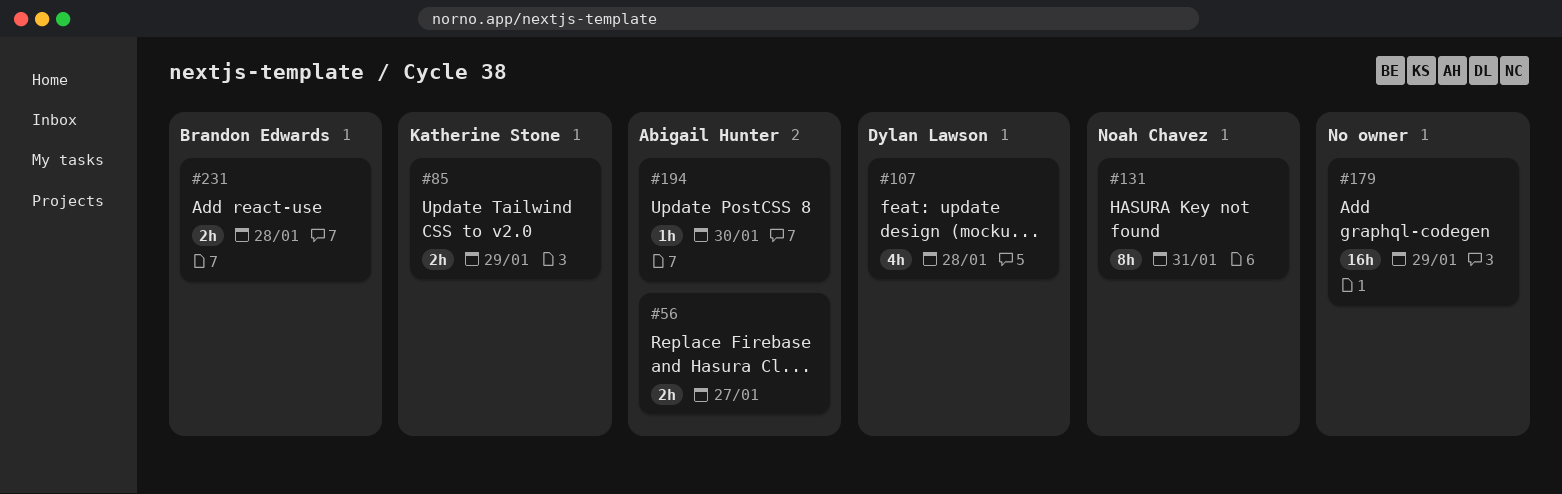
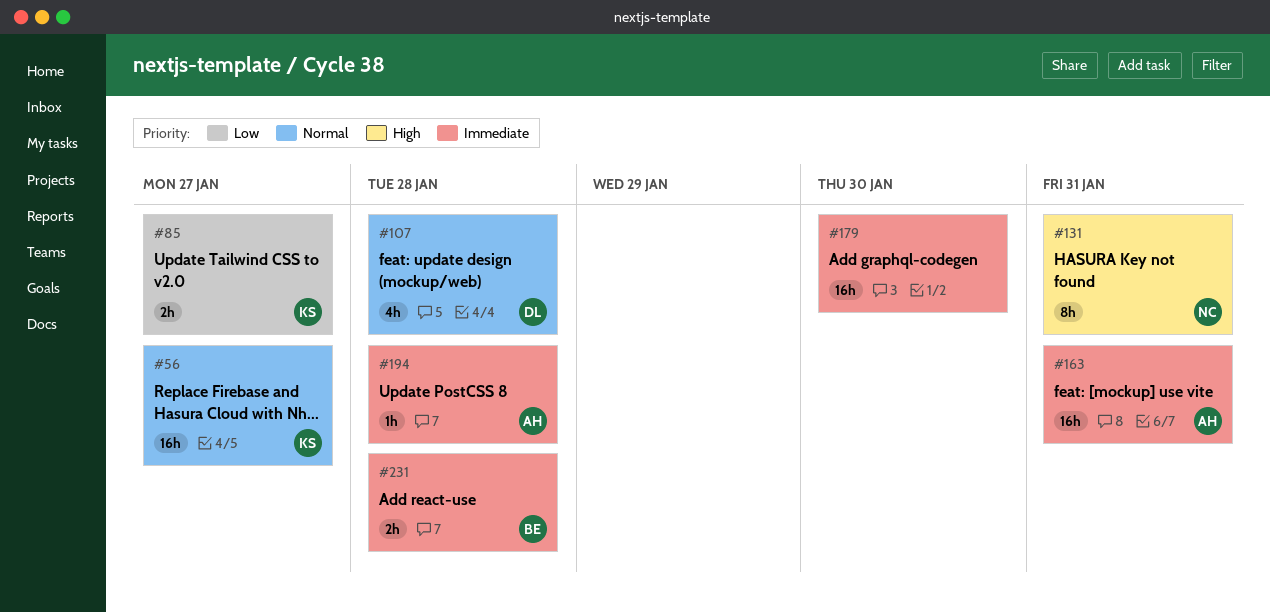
#56, owner: Abigail Hunter -> Katherine Stone
#56, estimate: 2h -> 16h
#85, due: Jan 29 -> Jan 27
#163: none -> present
#179, due: Jan 29 -> Jan 30
#194, due: Jan 30 -> Jan 28

